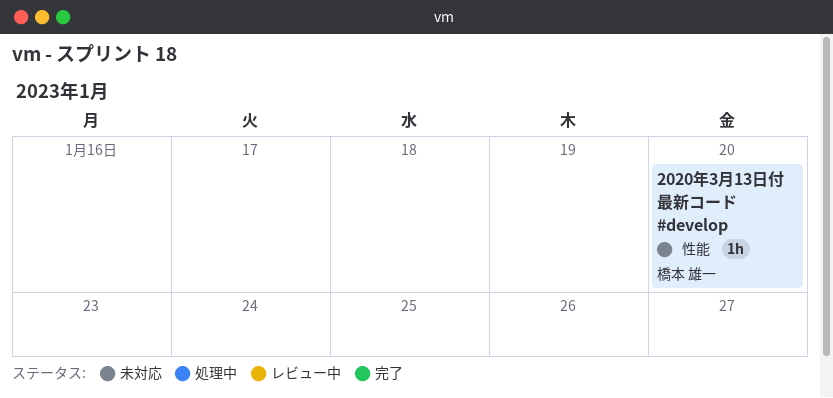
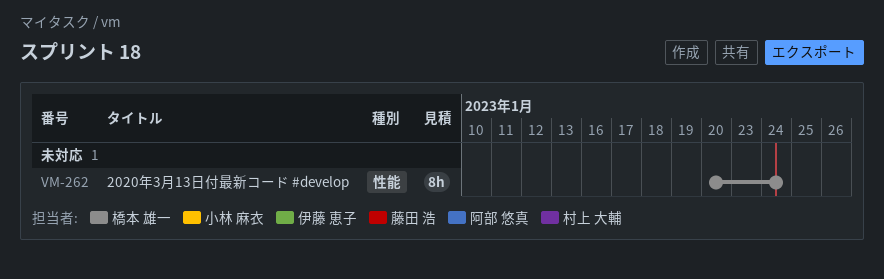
2020年3月13日付最新コード #develop, estimate: 1h -> 8h
2020年3月13日付最新コード #develop, due: Jan 20 -> Jan 24

